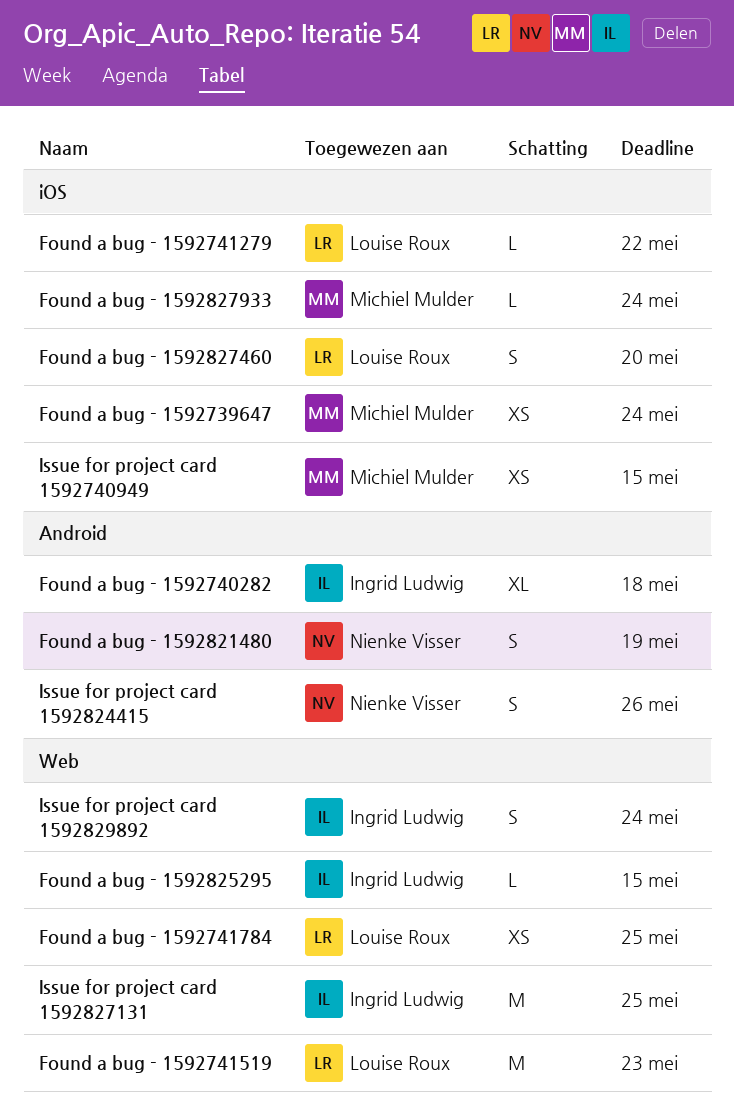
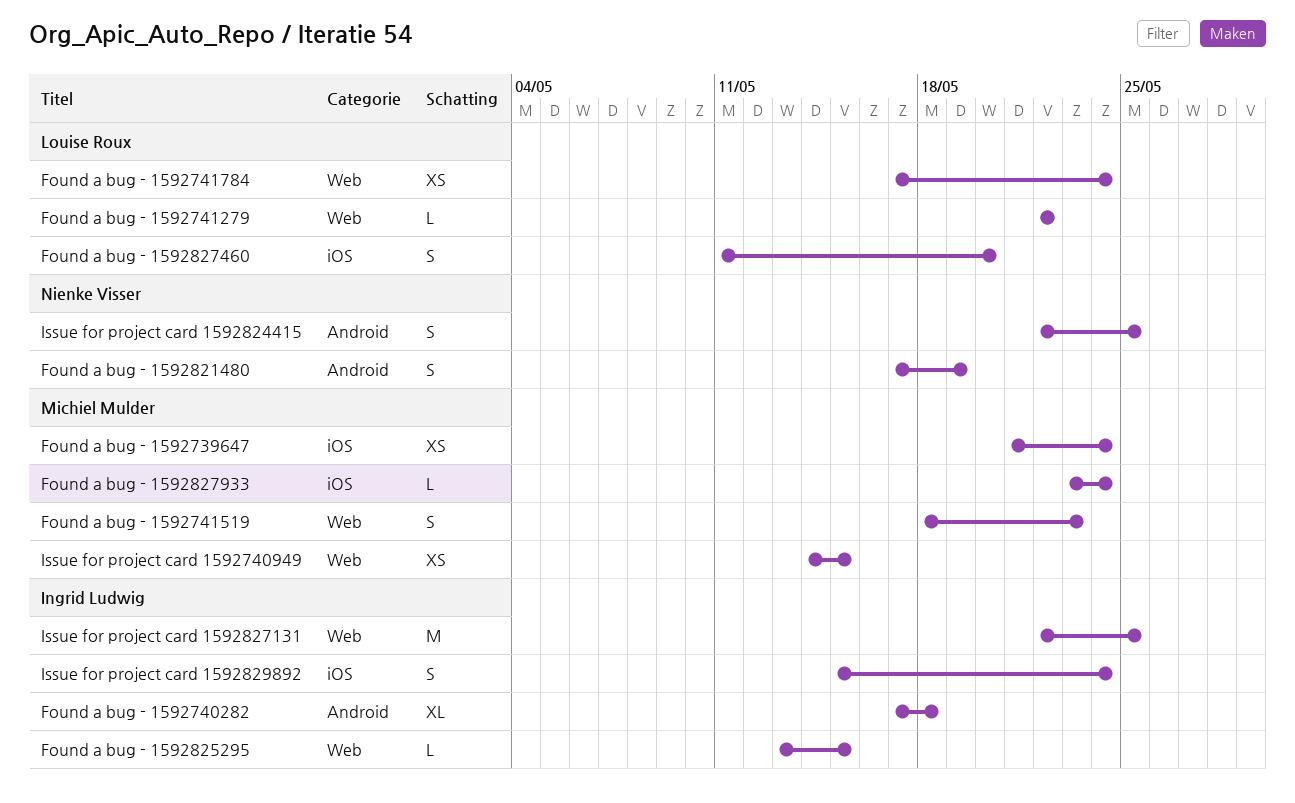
Found a bug - 1592741279, label: iOS -> Web
Found a bug - 1592741519, owner: Louise Roux -> Michiel Mulder
Found a bug - 1592741519, estimate: M -> S
Found a bug - 1592741784, due: May 25 -> May 24
Issue for project card 1592740949, label: iOS -> Web
Issue for project card 1592824415, due: May 26 -> May 25
Issue for project card 1592829892, label: Web -> iOS

